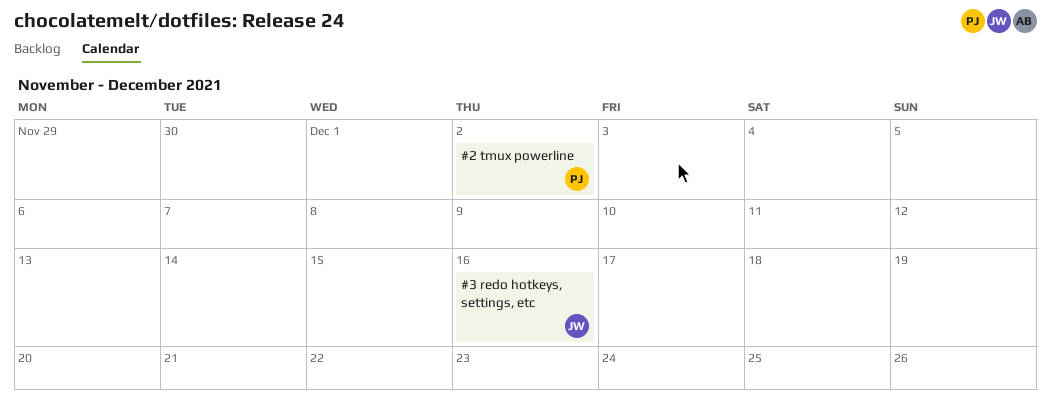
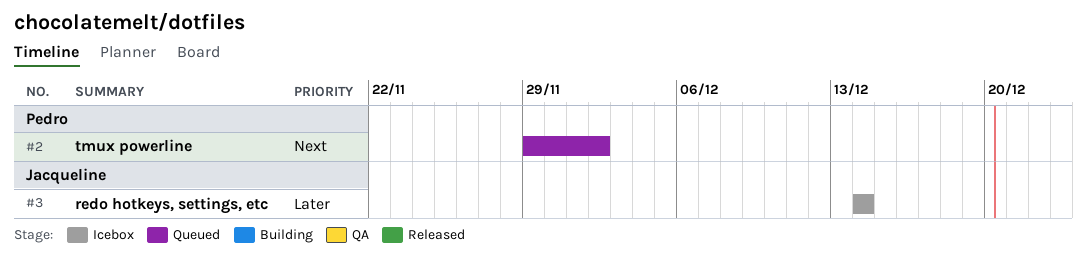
#3, due: Dec 16 -> Dec 14

